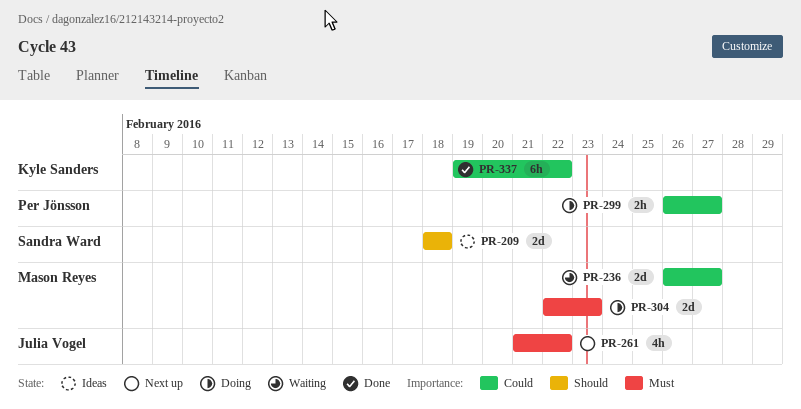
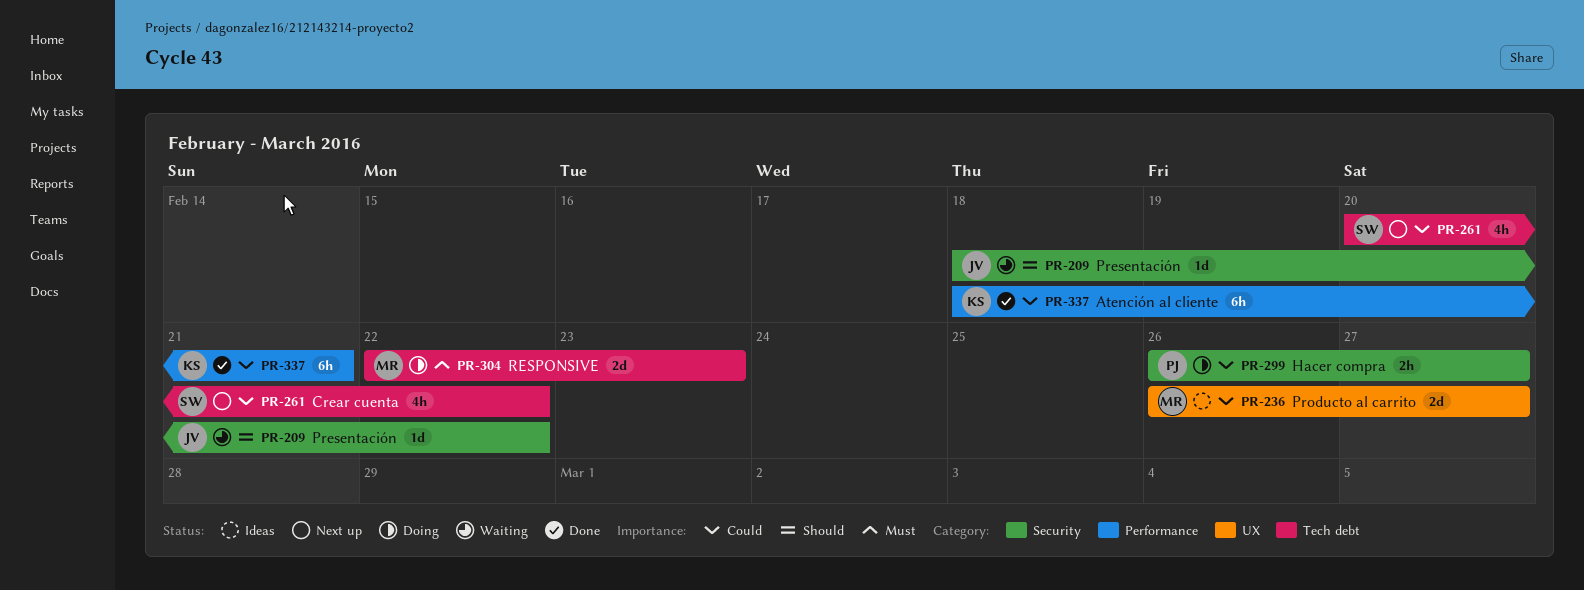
PR-209, status: Ideas -> Waiting
PR-209, owner: Sandra Ward -> Julia Vogel
PR-209, estimate: 2d -> 1d
PR-209, due: Feb 18 -> Feb 22
PR-236, status: Waiting -> Ideas
PR-261, owner: Julia Vogel -> Sandra Ward
PR-261, priority: Must -> Could
PR-261, start: Feb 21 -> Feb 20
PR-337, start: Feb 19 -> Feb 18
PR-337, due: Feb 22 -> Feb 21

